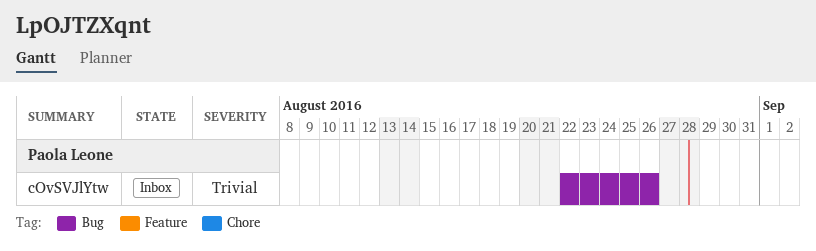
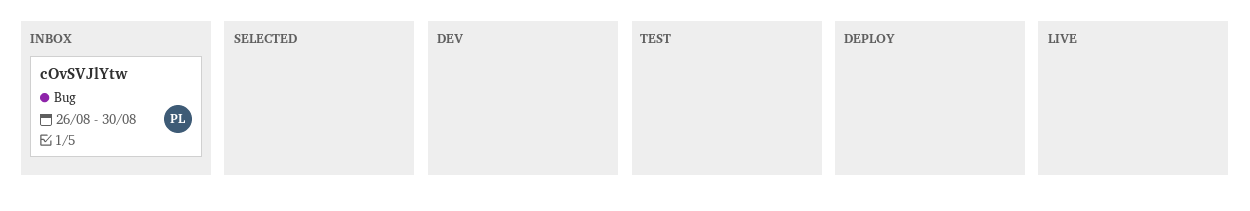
cOvSVJlYtw, start: Aug 22 -> Aug 26
cOvSVJlYtw, due: Aug 26 -> Aug 30

